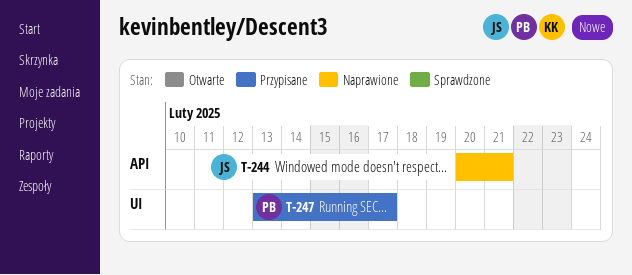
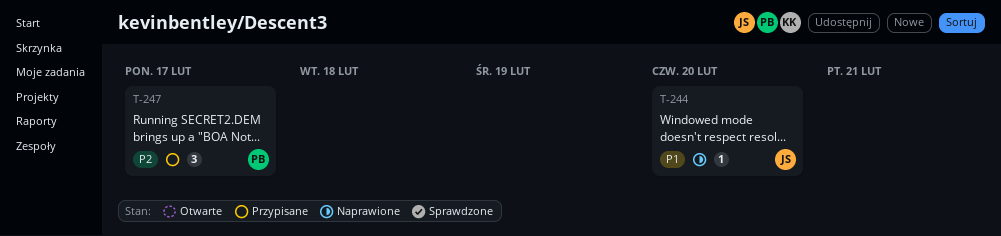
T-244, due: Feb 21 -> Feb 20

